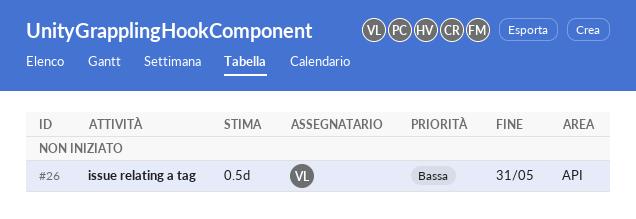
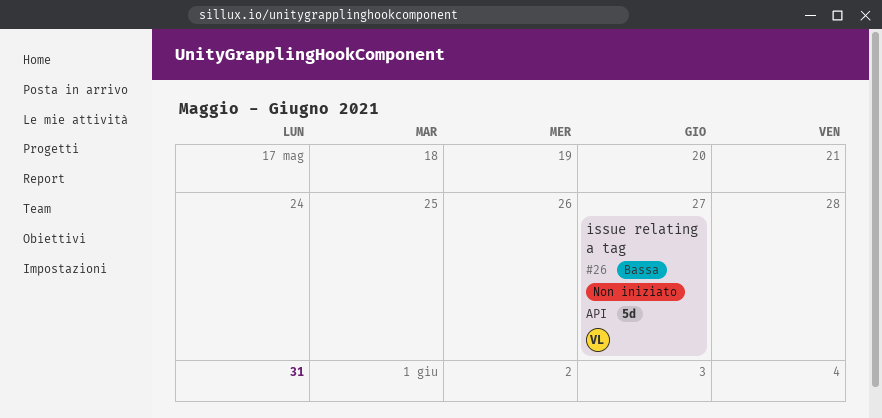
#26, estimate: 0.5d -> 5d
#26, due: May 31 -> May 27

